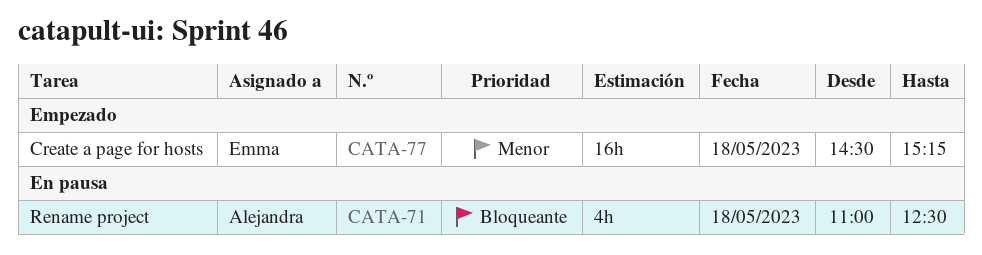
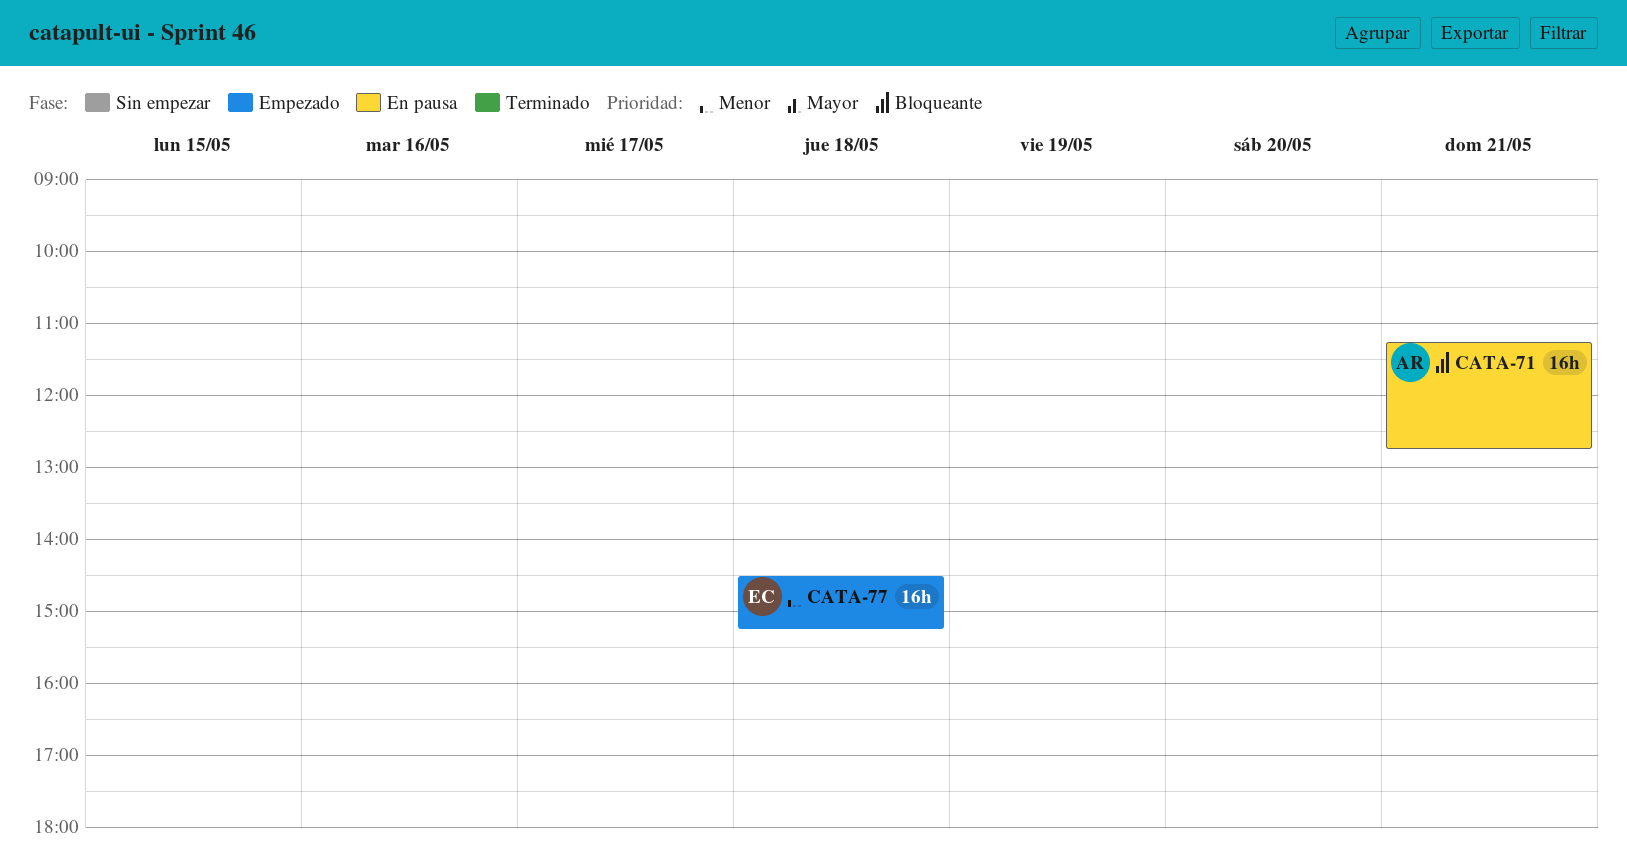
CATA-71, estimate: 4h -> 16h
CATA-71, day: May 18 -> May 21
CATA-71, begins: 11:00 -> 11:15
CATA-71, ends: 12:30 -> 12:45

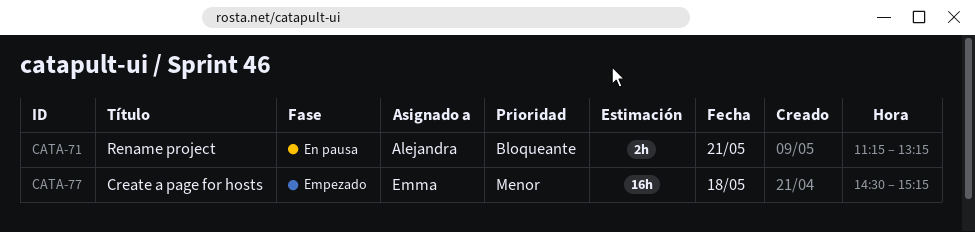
CATA-71, estimate: 16h -> 2h
CATA-71, ends: 12:45 -> 13:15

